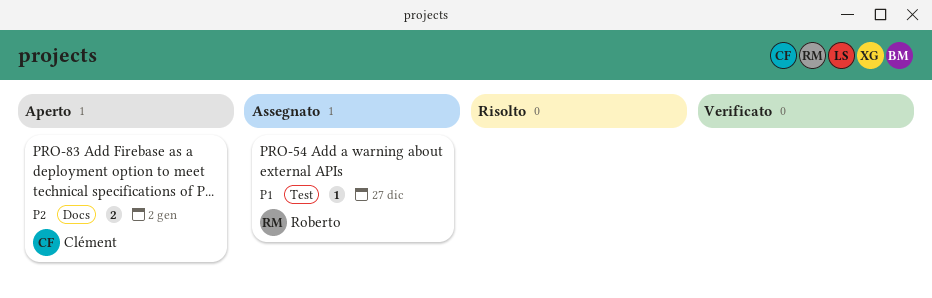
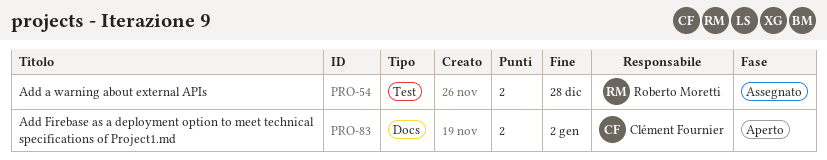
PRO-54, estimate: 1 -> 2
PRO-54, due: Dec 27 -> Dec 28

